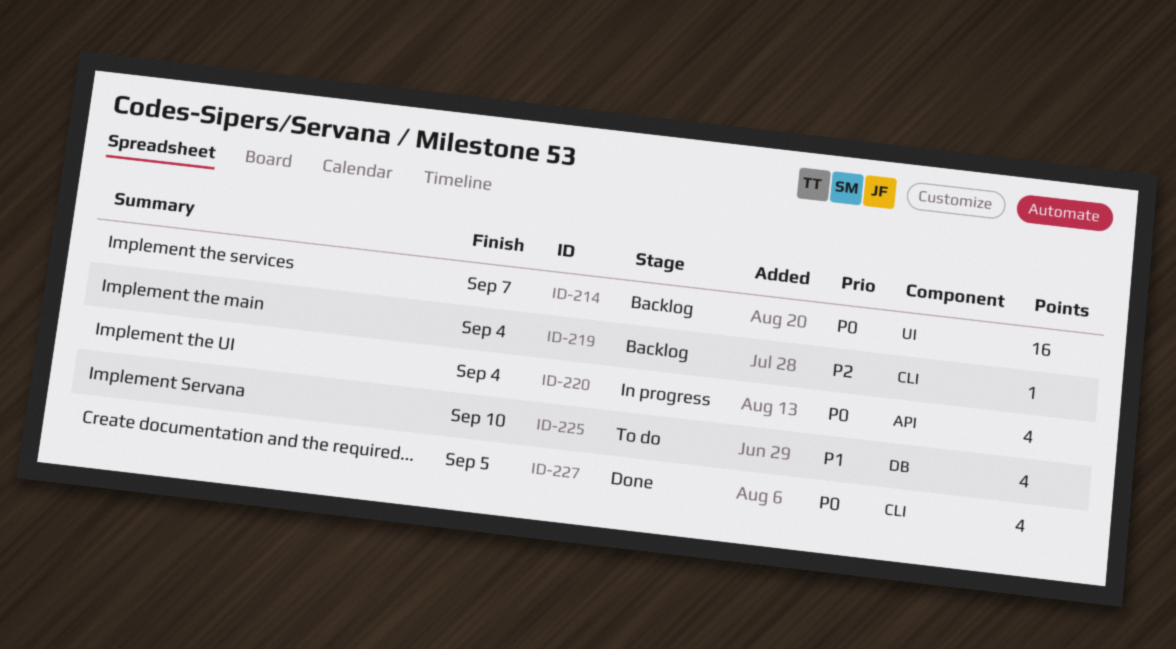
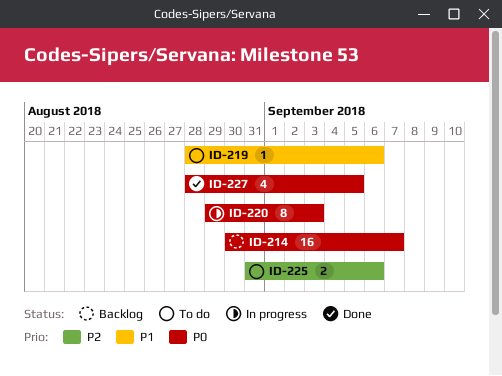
ID-219, status: Backlog -> To do
ID-219, priority: P2 -> P1
ID-219, due: Sep 4 -> Sep 6
ID-220, estimate: 4 -> 8
ID-220, due: Sep 4 -> Sep 3
ID-225, priority: P1 -> P2
ID-225, estimate: 4 -> 2
ID-225, due: Sep 10 -> Sep 6

